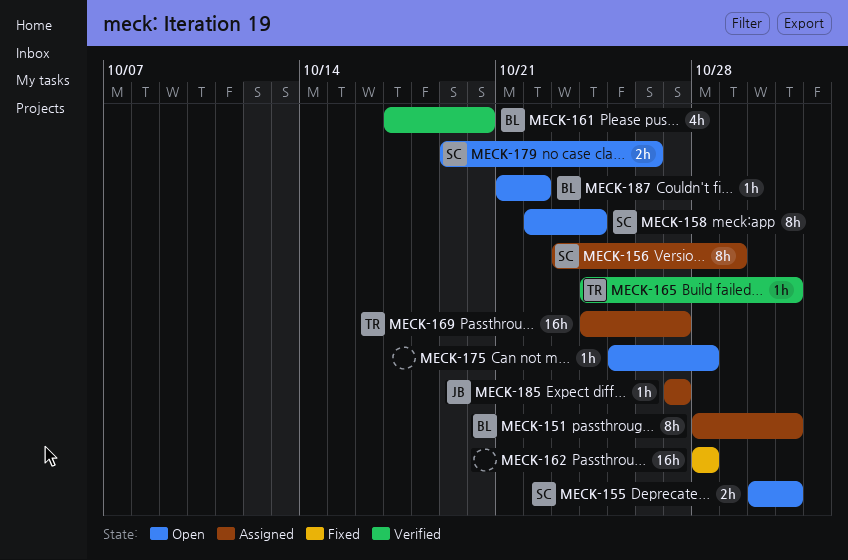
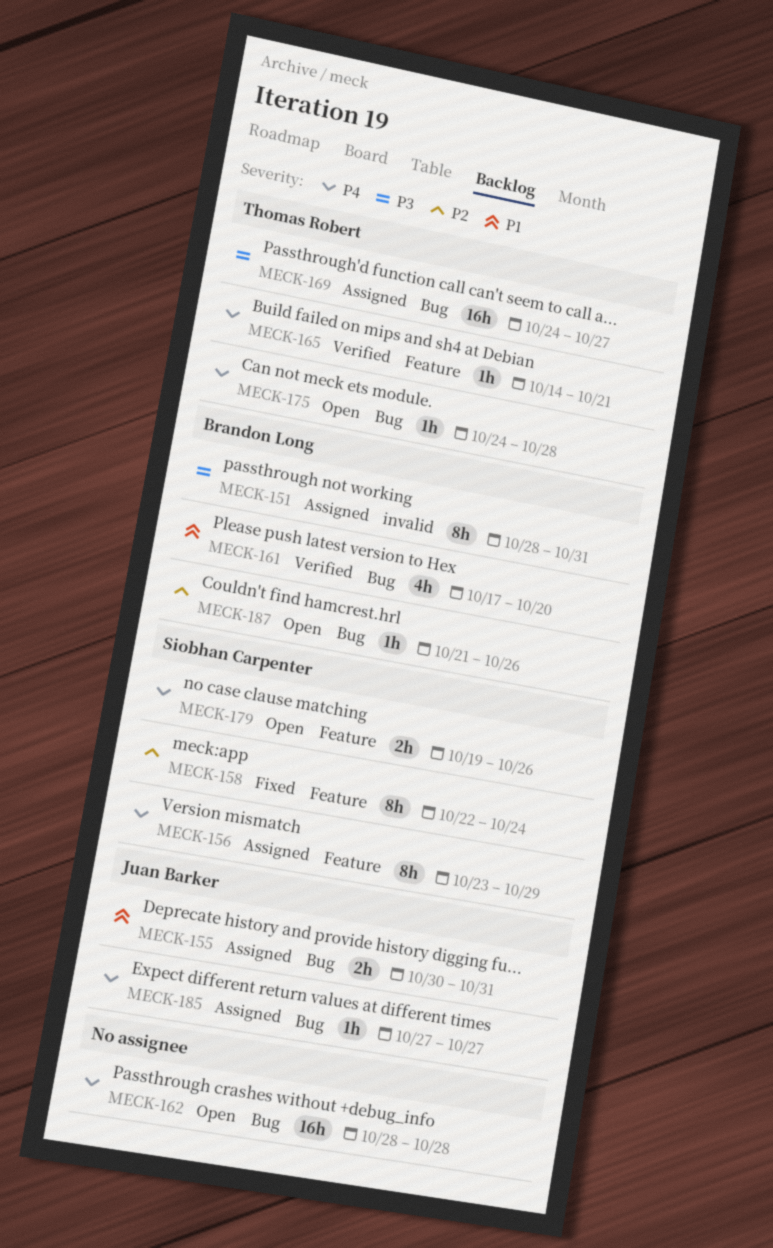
MECK-155, status: Open -> Assigned
MECK-155, owner: Siobhan Carpenter -> Juan Barker
MECK-158, status: Open -> Fixed
MECK-162, status: Fixed -> Open
MECK-165, start: Oct 24 -> Oct 14
MECK-165, due: Oct 31 -> Oct 21
MECK-175, owner: none -> Thomas Robert
MECK-175, start: Oct 25 -> Oct 24
MECK-187, due: Oct 22 -> Oct 26

